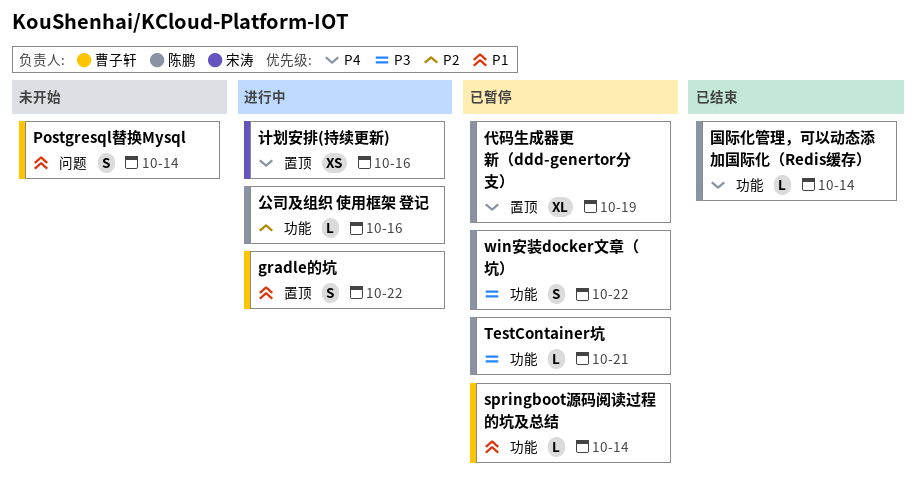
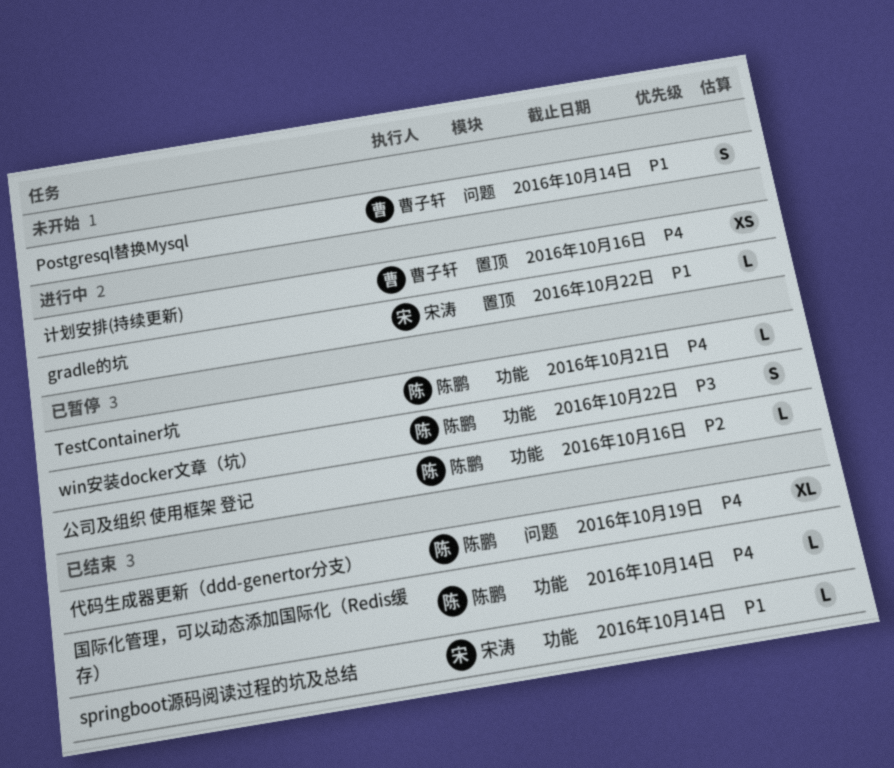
gradle的坑, owner: 曹子轩 -> 宋涛
gradle的坑, estimate: S -> L
springboot源码阅读过程的坑及总结, status: 已暂停 -> 已结束
springboot源码阅读过程的坑及总结, owner: 曹子轩 -> 宋涛
TestContainer坑, priority: P3 -> P4
代码生成器更新（ddd-genertor分支）, status: 已暂停 -> 已结束
代码生成器更新（ddd-genertor分支）, label: 置顶 -> 问题
公司及组织 使用框架 登记, status: 进行中 -> 已暂停
计划安排(持续更新), owner: 宋涛 -> 曹子轩

